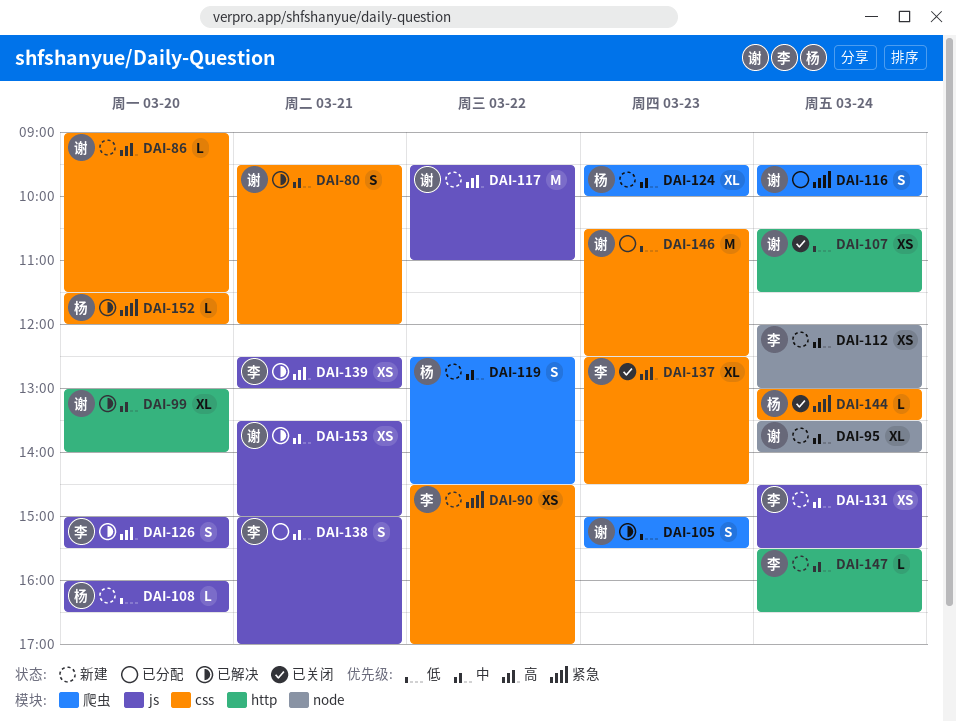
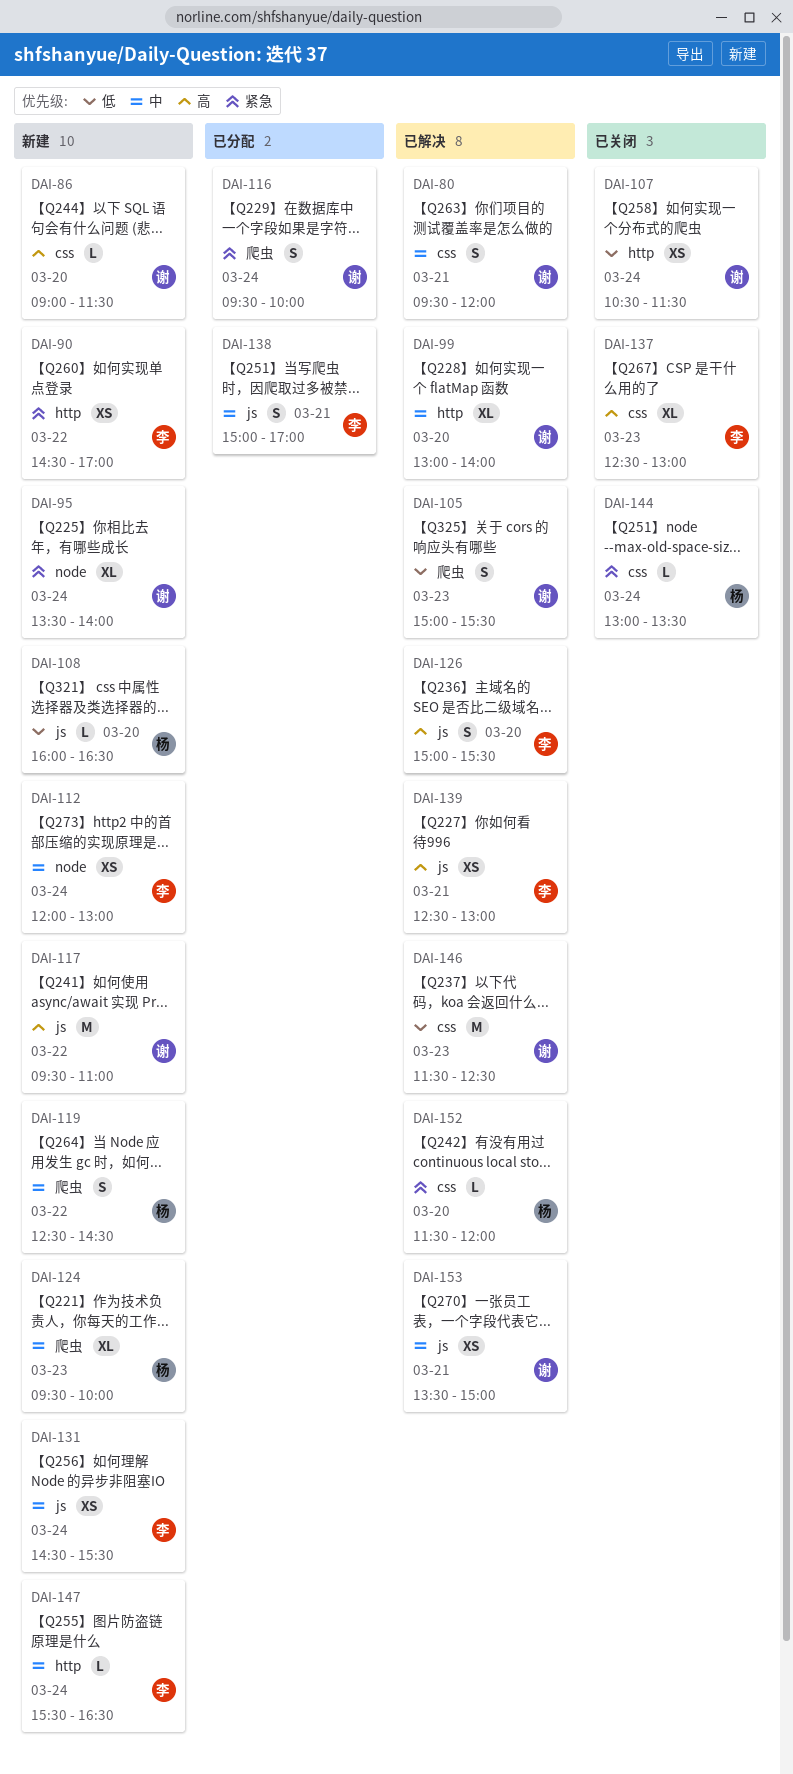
DAI-90, label: css -> http
DAI-95, priority: 中 -> 紧急
DAI-137, ends: 14:30 -> 13:00
DAI-146, status: 已分配 -> 已解决
DAI-146, begins: 10:30 -> 11:30

